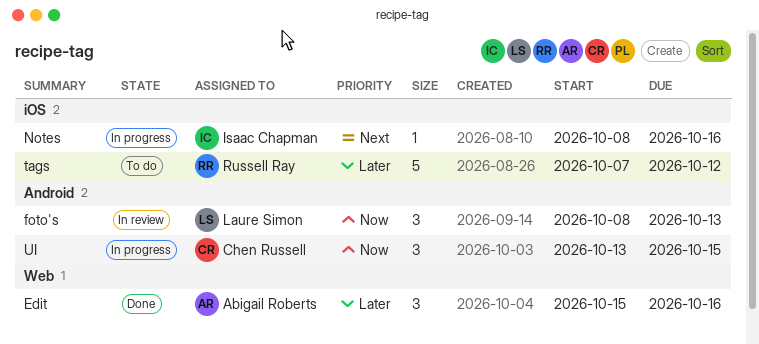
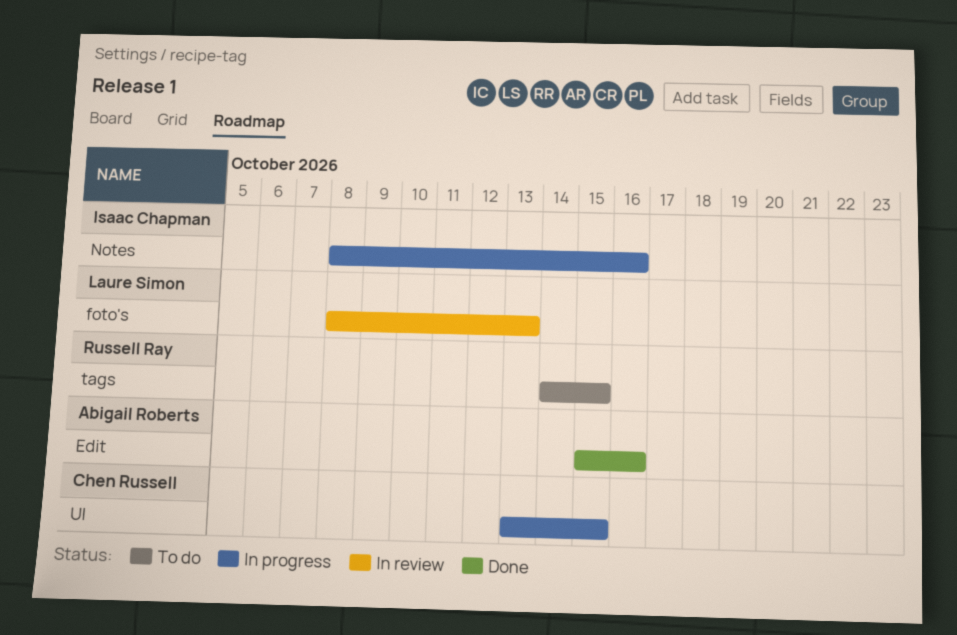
tags, start: Oct 7 -> Oct 14
tags, due: Oct 12 -> Oct 15

